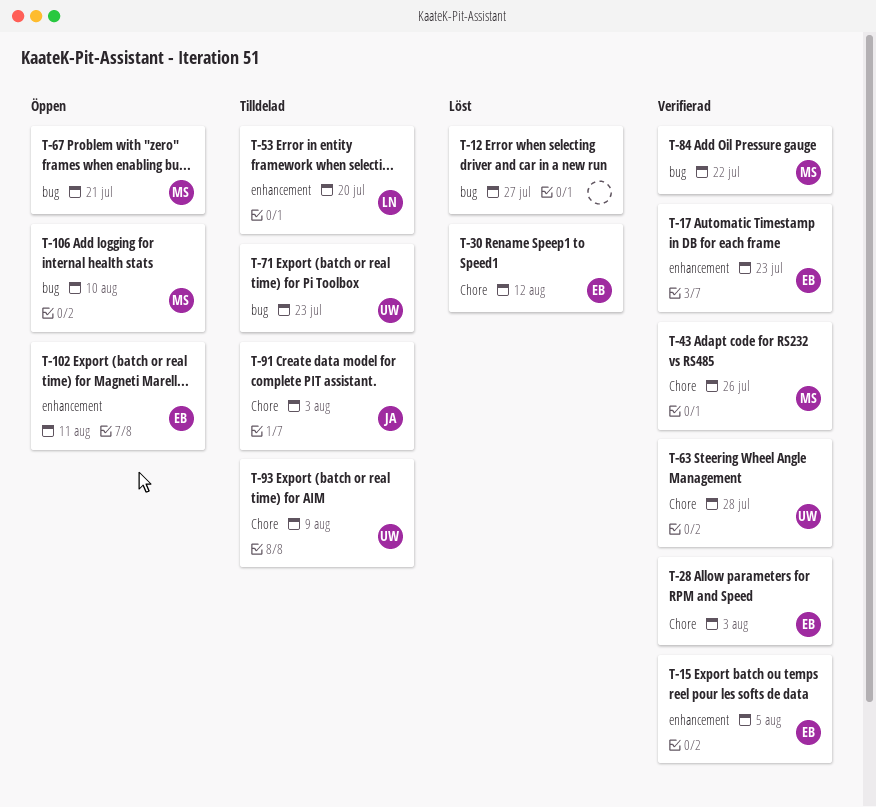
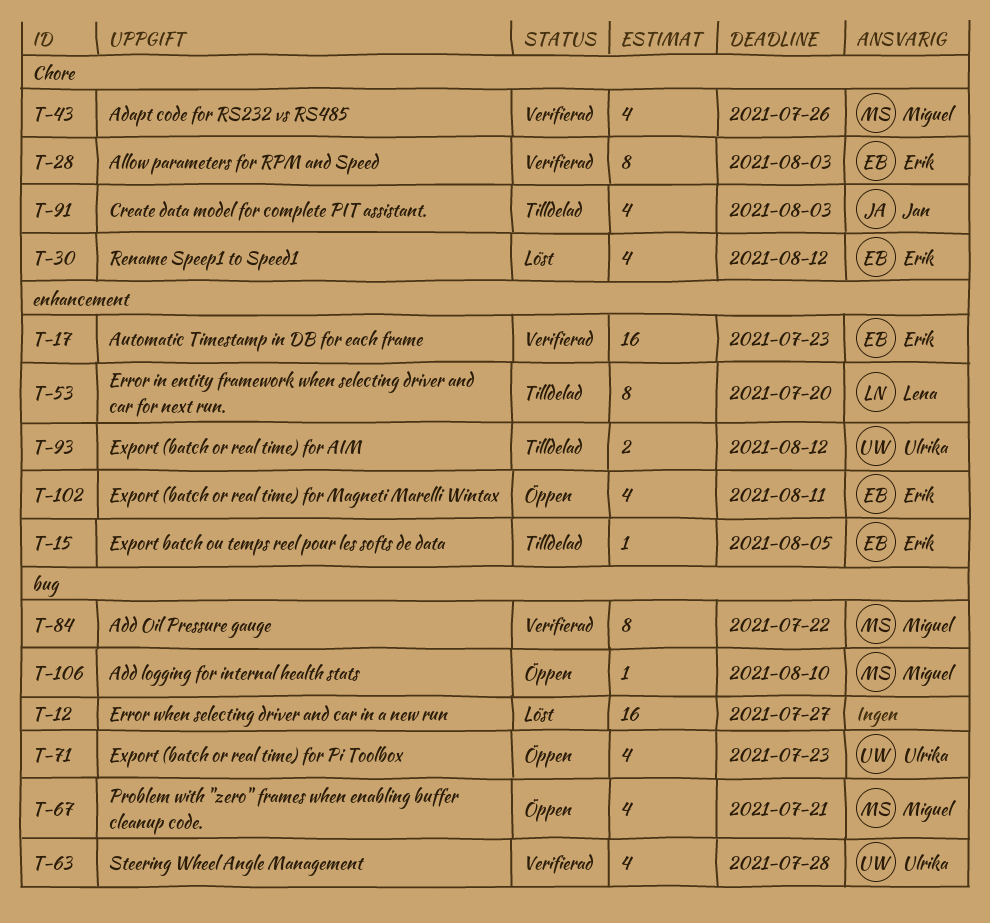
T-15, status: Verifierad -> Tilldelad
T-63, label: Chore -> bug
T-71, status: Tilldelad -> Öppen
T-93, label: Chore -> enhancement
T-93, due: Aug 9 -> Aug 12

